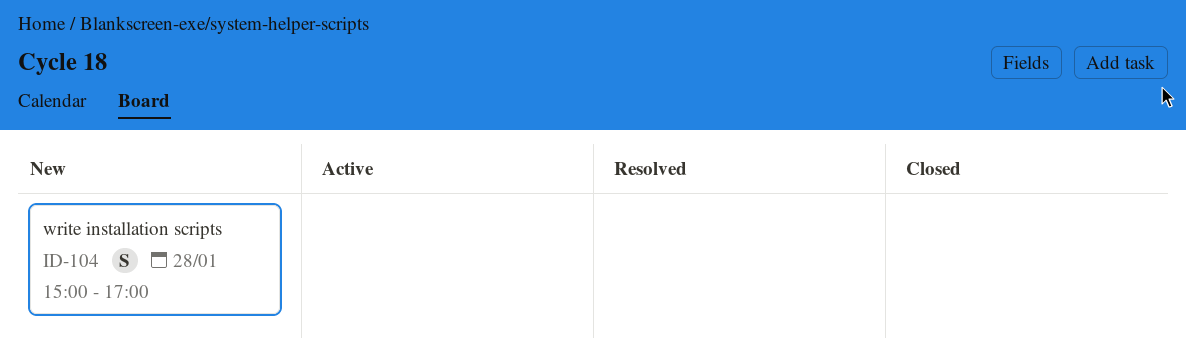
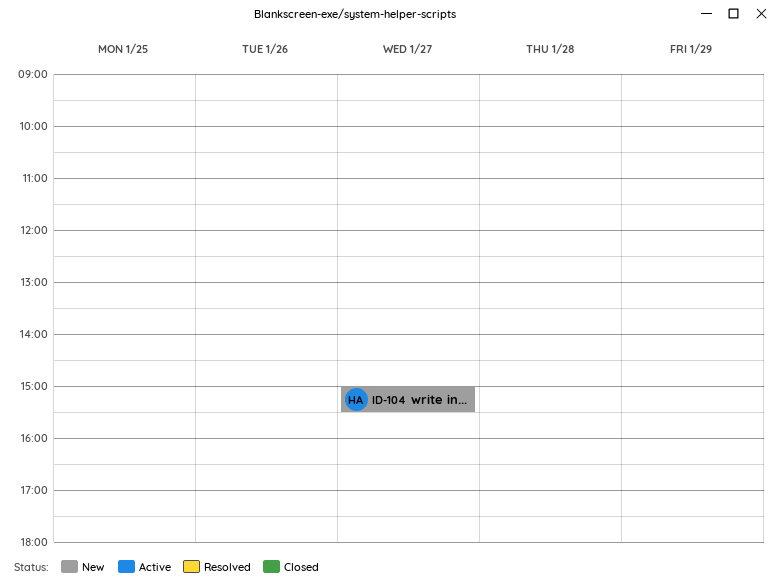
ID-104, day: Jan 28 -> Jan 27
ID-104, ends: 17:00 -> 15:30

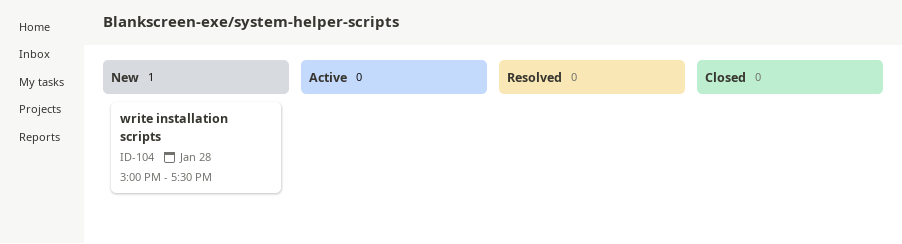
ID-104, day: Jan 27 -> Jan 28
ID-104, ends: 15:30 -> 17:30

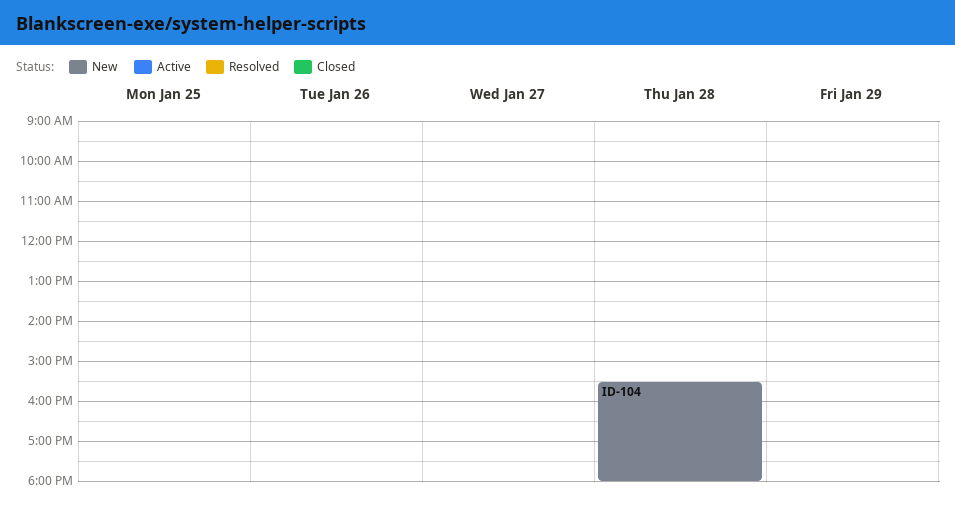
ID-104, begins: 15:00 -> 15:30
ID-104, ends: 17:30 -> 18:00

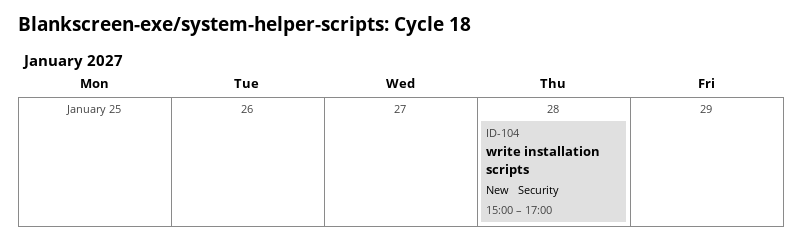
ID-104, begins: 15:30 -> 15:00
ID-104, ends: 18:00 -> 17:00

